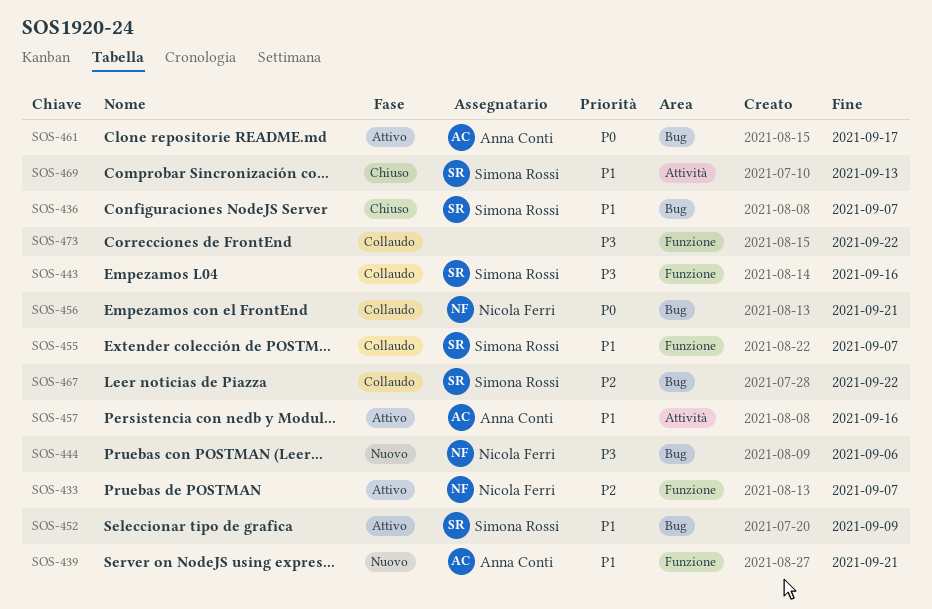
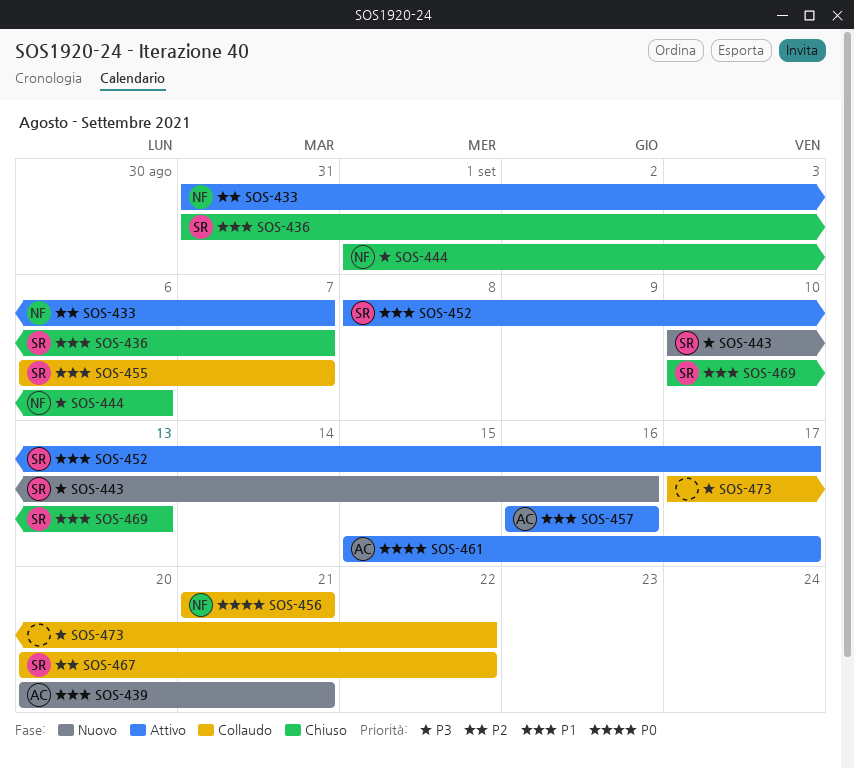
SOS-443, status: Collaudo -> Nuovo
SOS-444, status: Nuovo -> Chiuso
SOS-452, due: Sep 9 -> Sep 17

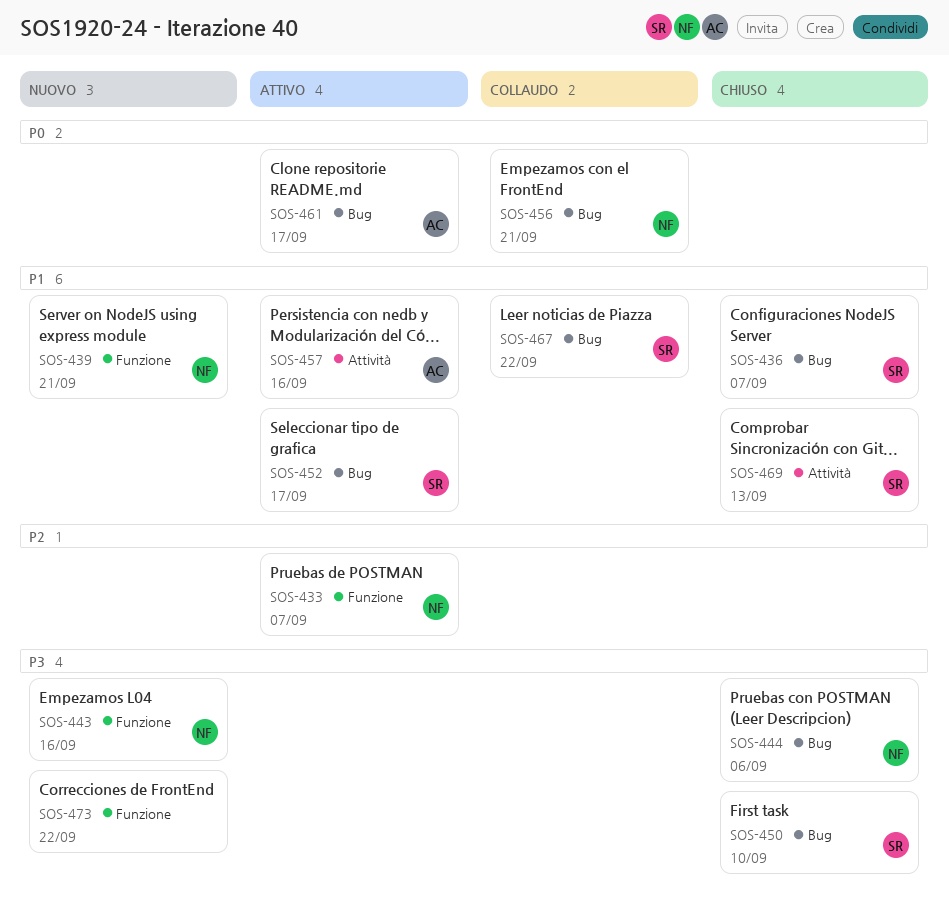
SOS-439, owner: AC -> NF
SOS-443, owner: SR -> NF
SOS-450: none -> present
SOS-455: present -> none
SOS-467, priority: P2 -> P1
SOS-473, status: Collaudo -> Nuovo

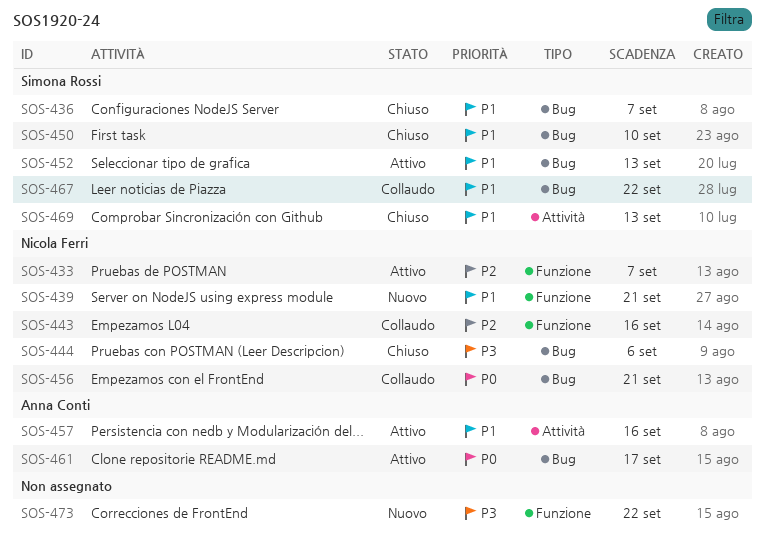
SOS-443, status: Nuovo -> Collaudo
SOS-443, priority: P3 -> P2
SOS-450, priority: P3 -> P1
SOS-452, due: Sep 17 -> Sep 13

